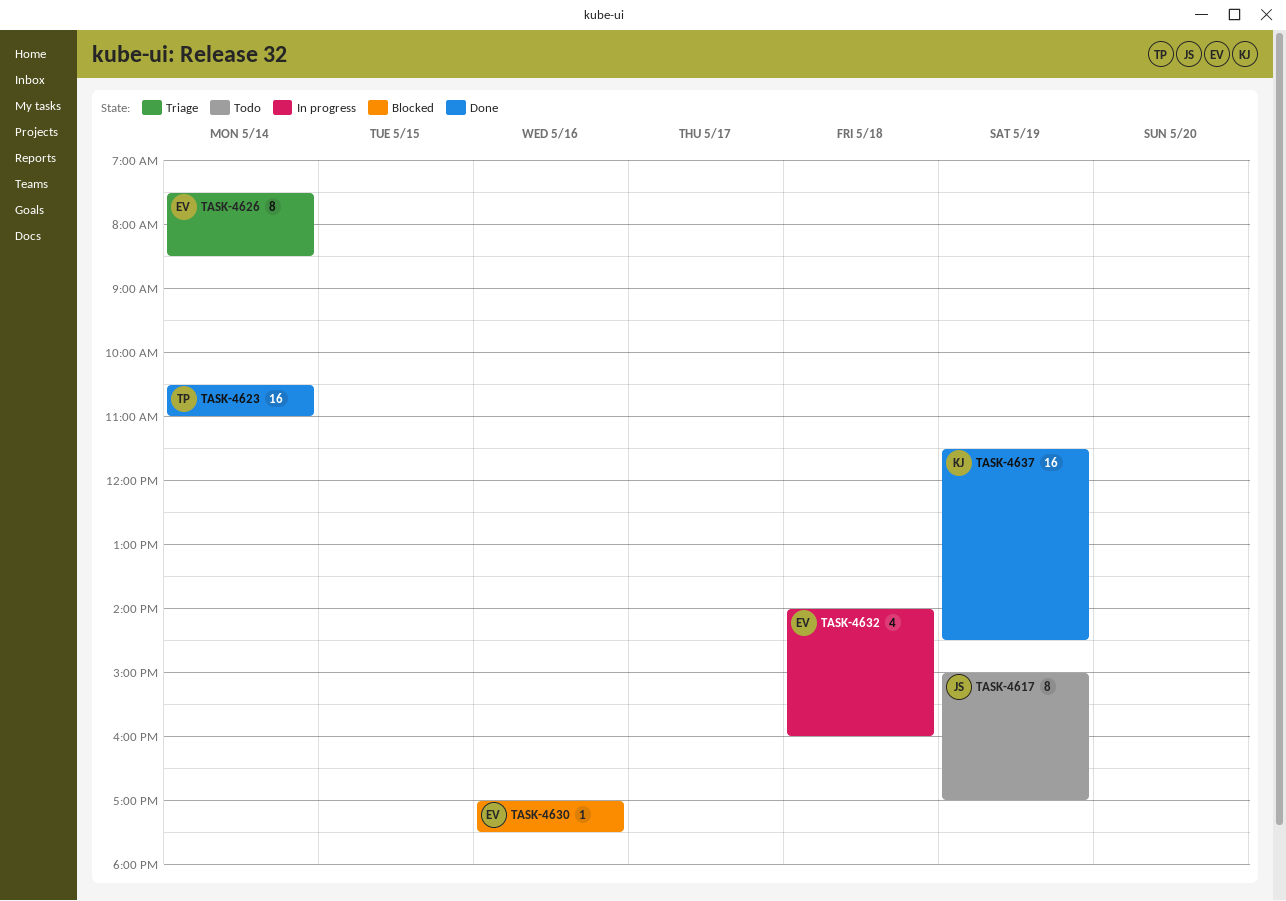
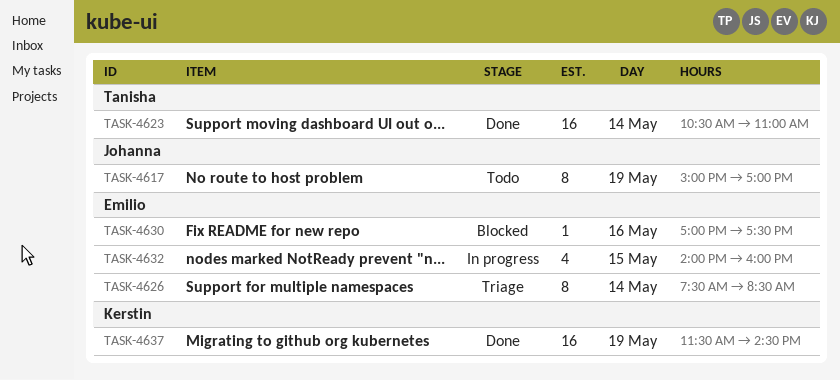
TASK-4632, day: May 18 -> May 15

